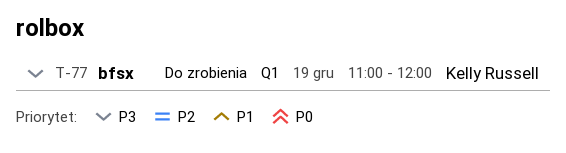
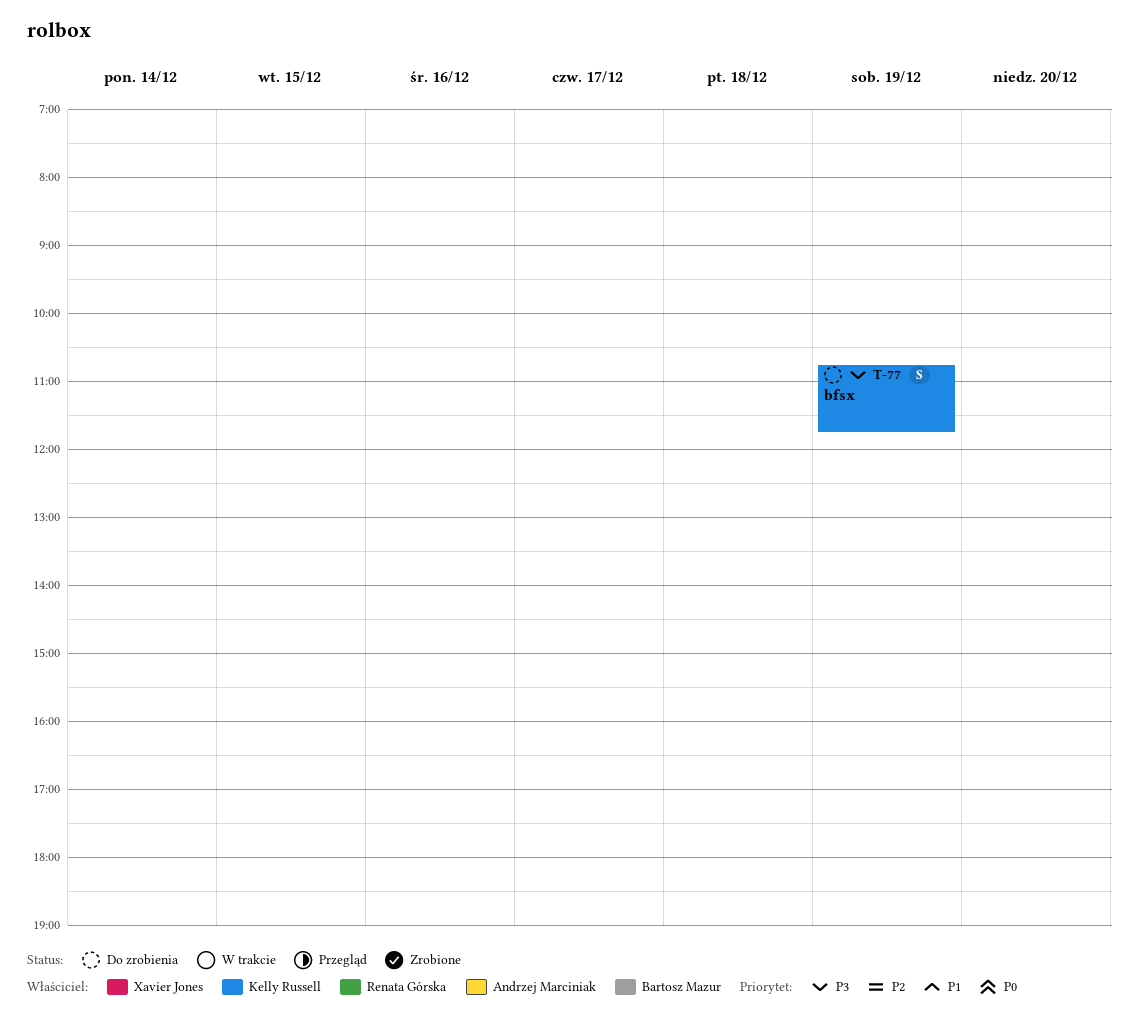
T-77, begins: 11:00 -> 10:45
T-77, ends: 12:00 -> 11:45

